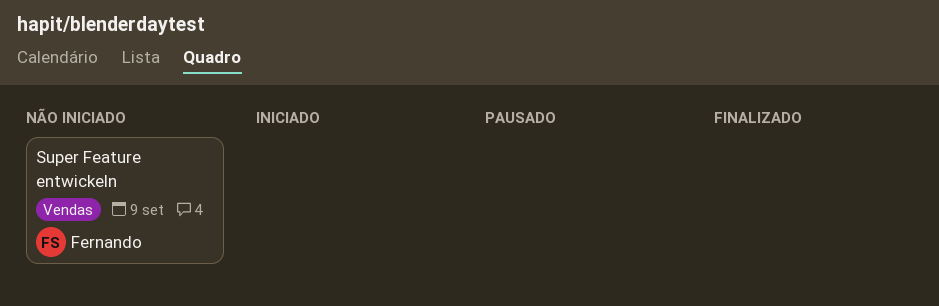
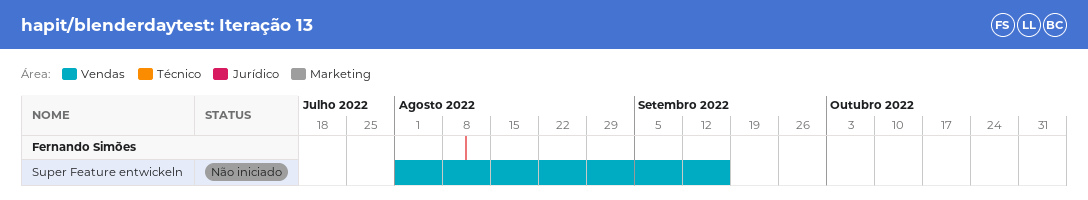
Super Feature entwickeln, due: Sep 9 -> Sep 16

